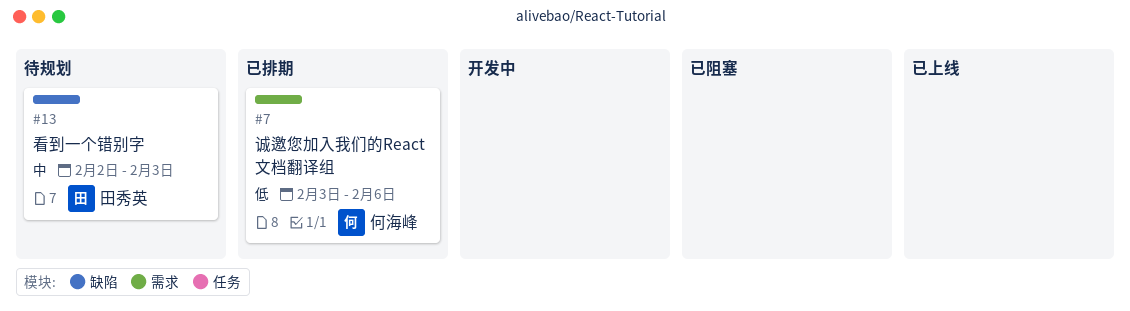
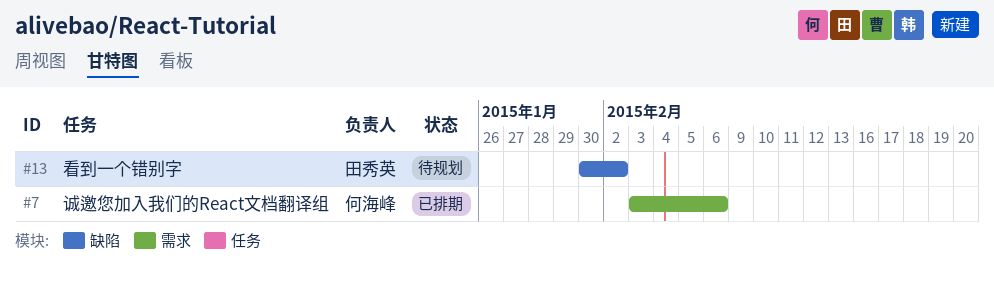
#13, start: Feb 2 -> Jan 30
#13, due: Feb 3 -> Feb 2

